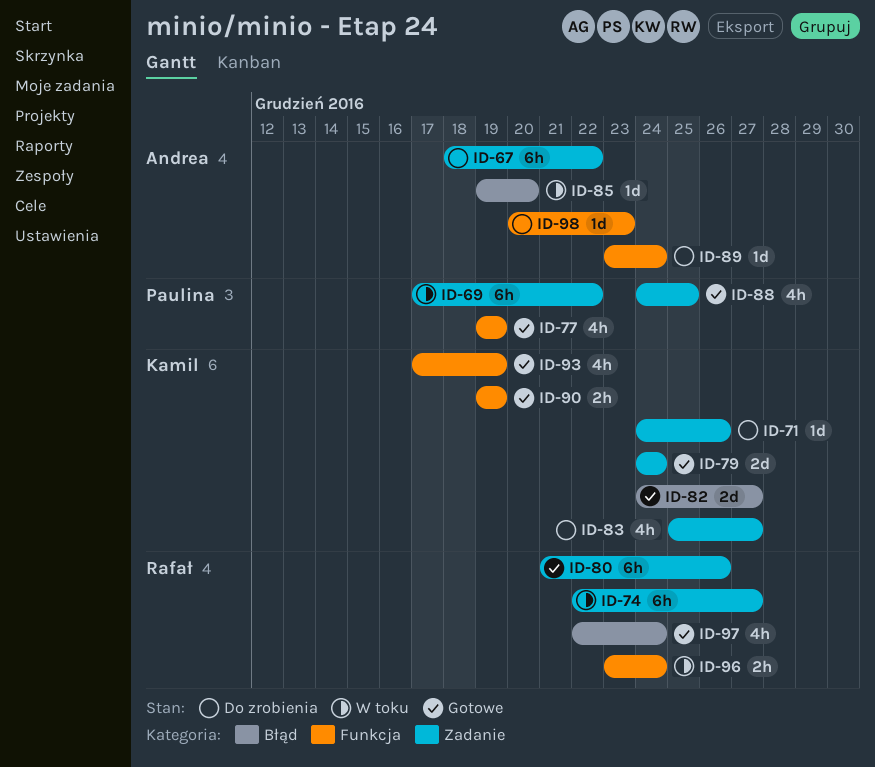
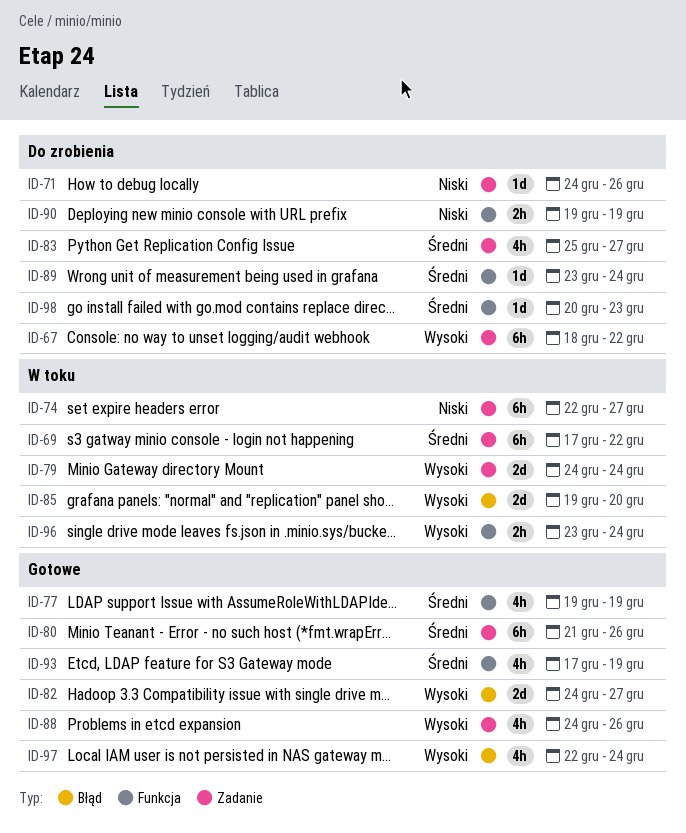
ID-79, status: Gotowe -> W toku
ID-85, estimate: 1d -> 2d
ID-88, due: Dec 25 -> Dec 26
ID-90, status: Gotowe -> Do zrobienia

